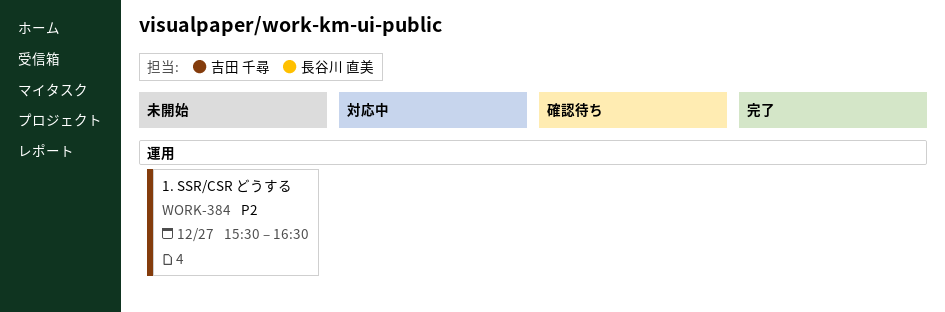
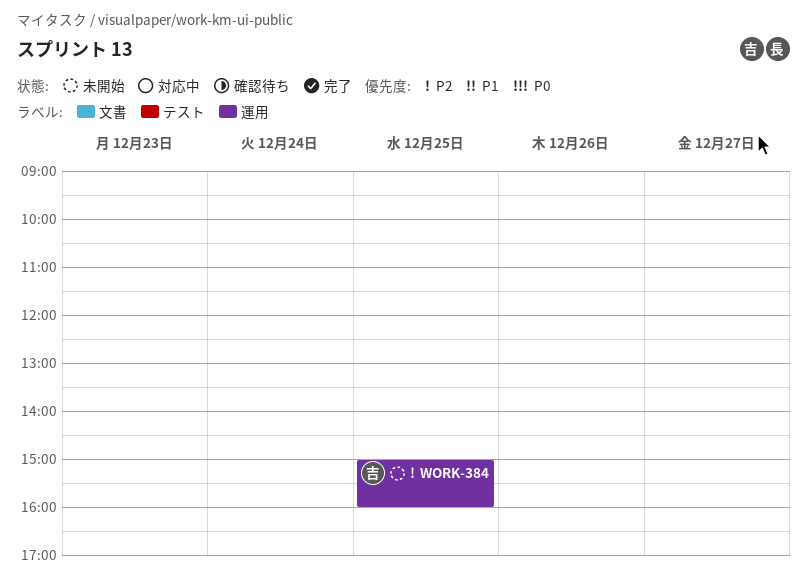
WORK-384, day: Dec 27 -> Dec 25
WORK-384, begins: 15:30 -> 15:00
WORK-384, ends: 16:30 -> 16:00

